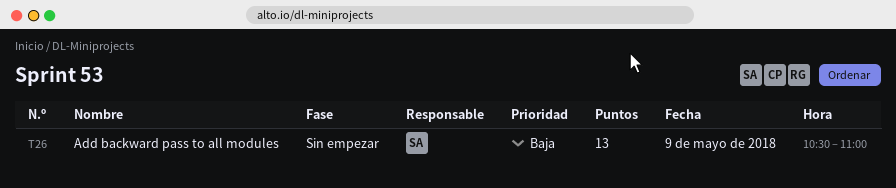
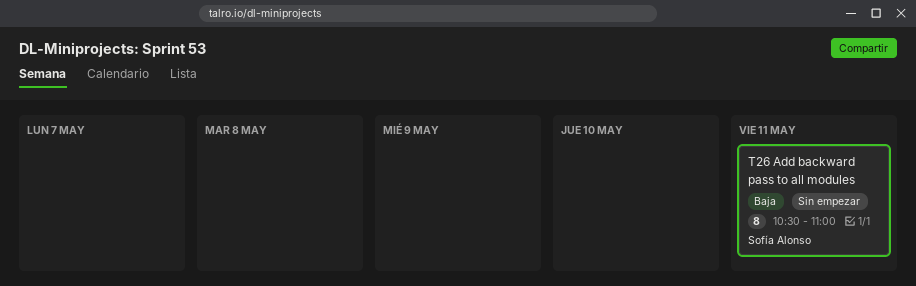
T26, estimate: 13 -> 8
T26, day: May 9 -> May 11

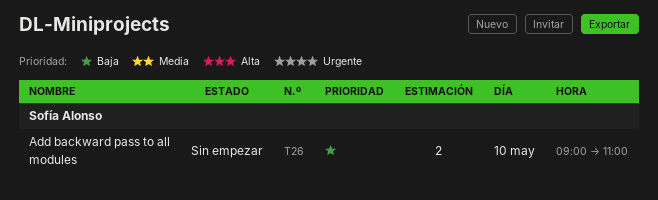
T26, estimate: 8 -> 2
T26, day: May 11 -> May 10
T26, begins: 10:30 -> 09:00

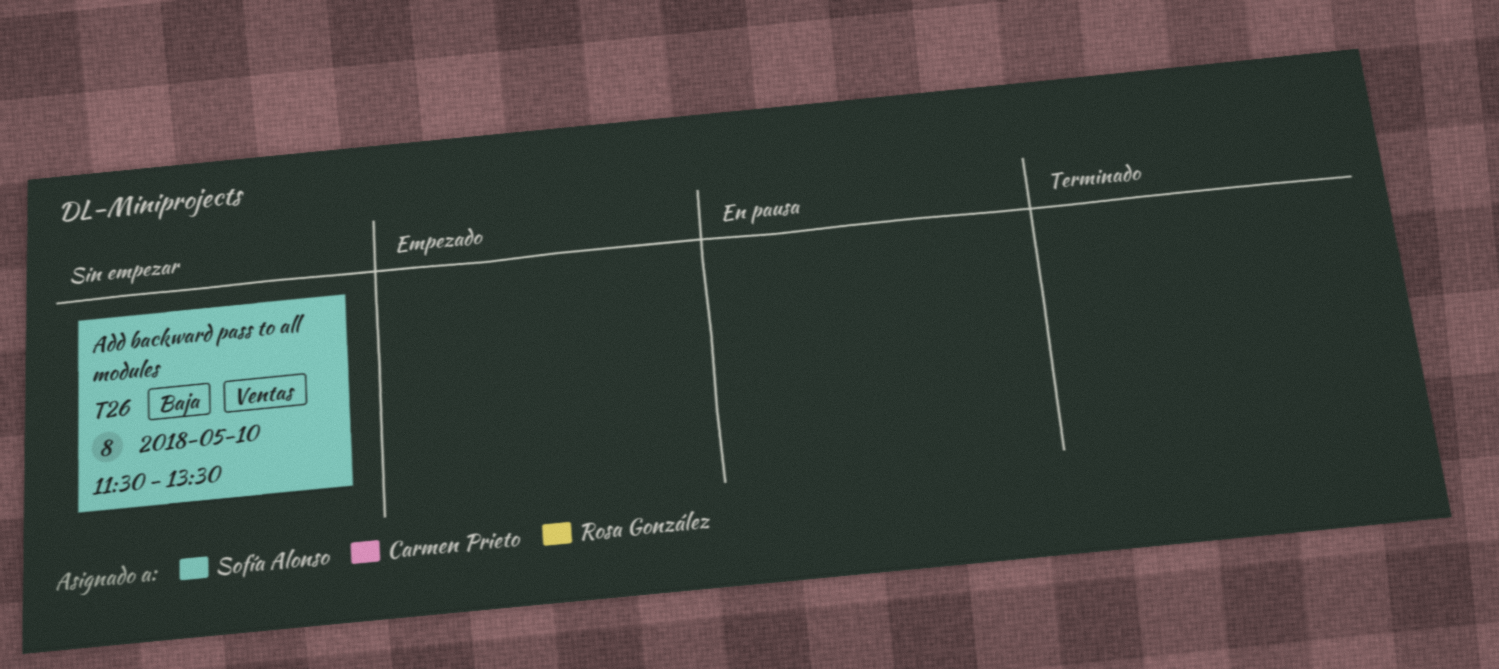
T26, estimate: 2 -> 8
T26, begins: 09:00 -> 11:30
T26, ends: 11:00 -> 13:30

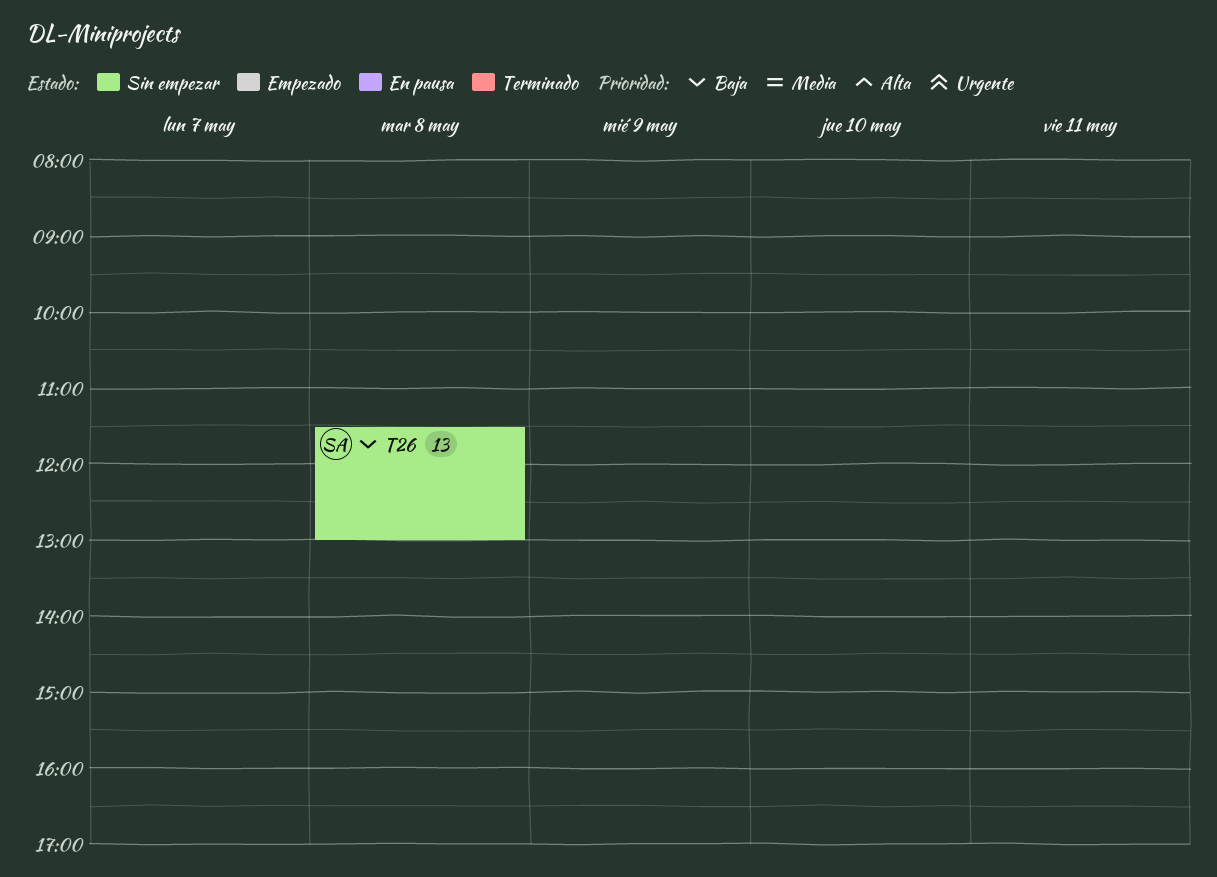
T26, estimate: 8 -> 13
T26, day: May 10 -> May 8
T26, ends: 13:30 -> 13:00

